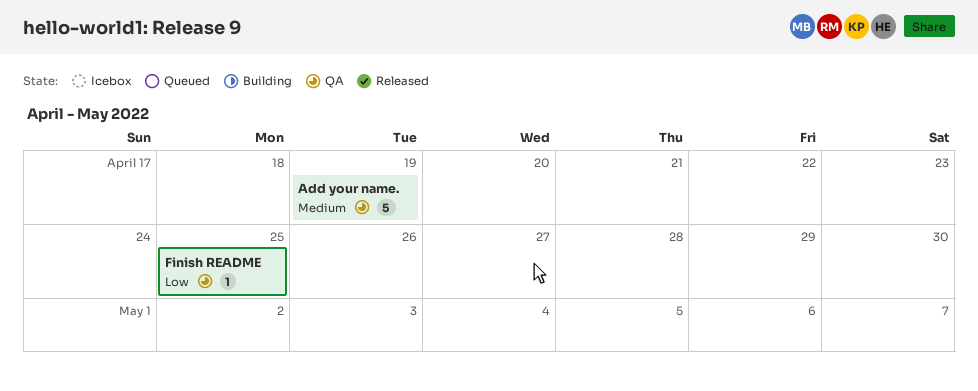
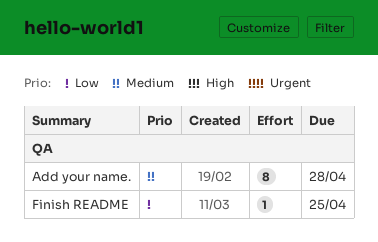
Add your name., estimate: 5 -> 8
Add your name., due: Apr 19 -> Apr 28

